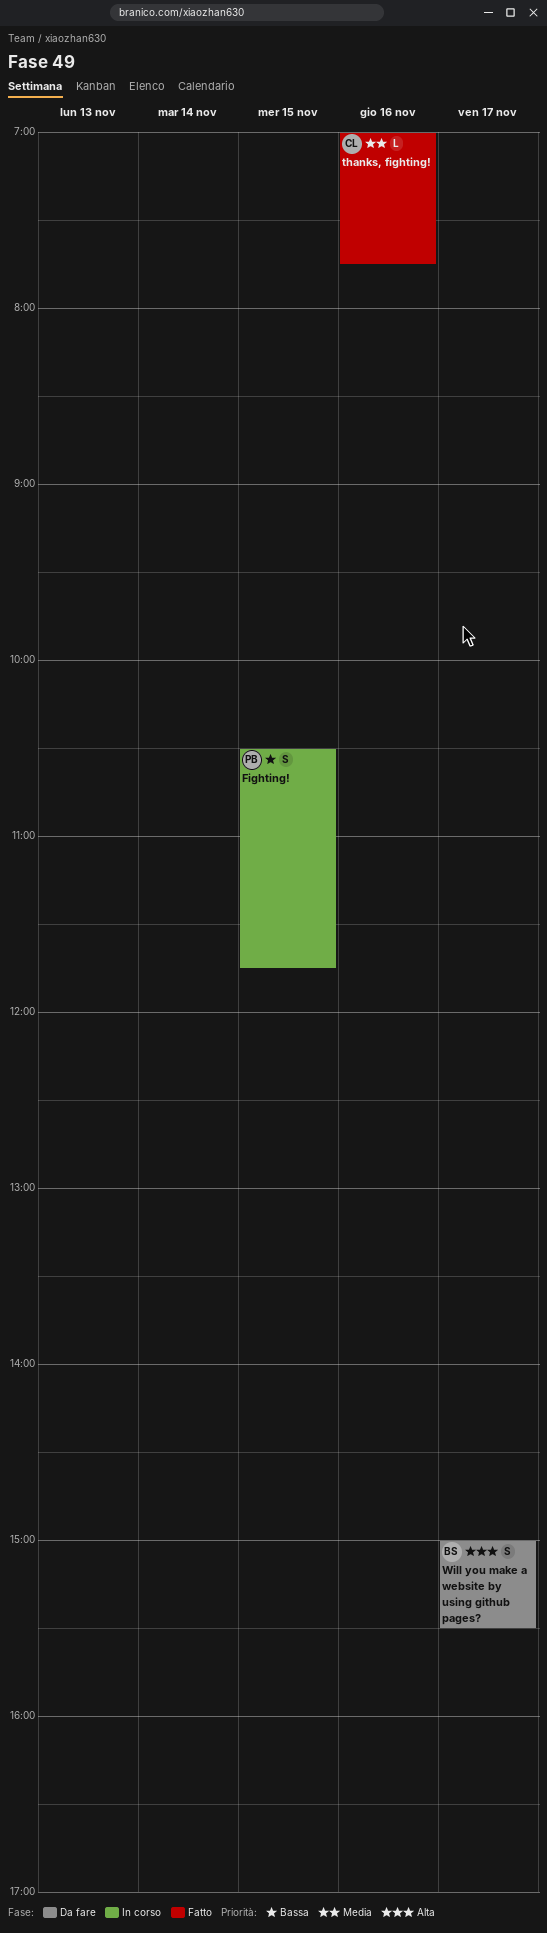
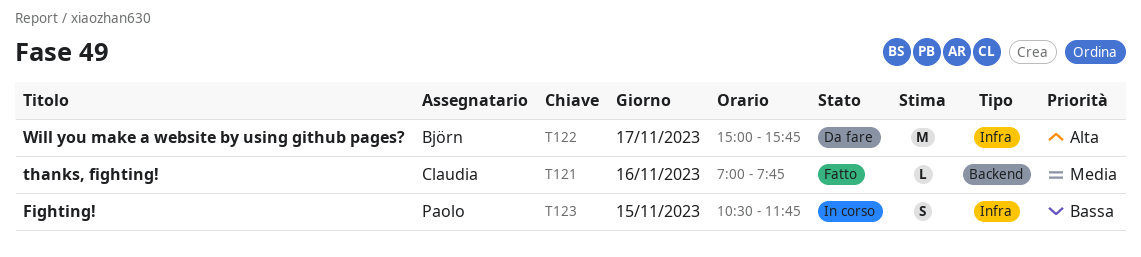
Will you make a website by using github pages?, estimate: S -> M
Will you make a website by using github pages?, ends: 15:30 -> 15:45

